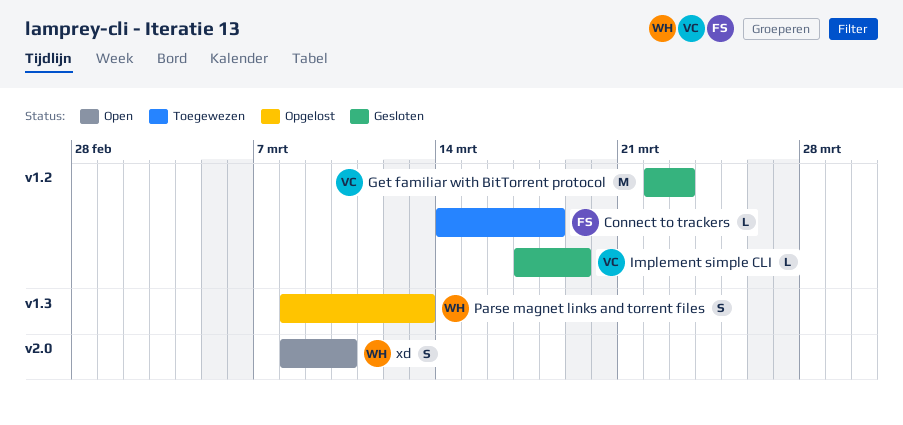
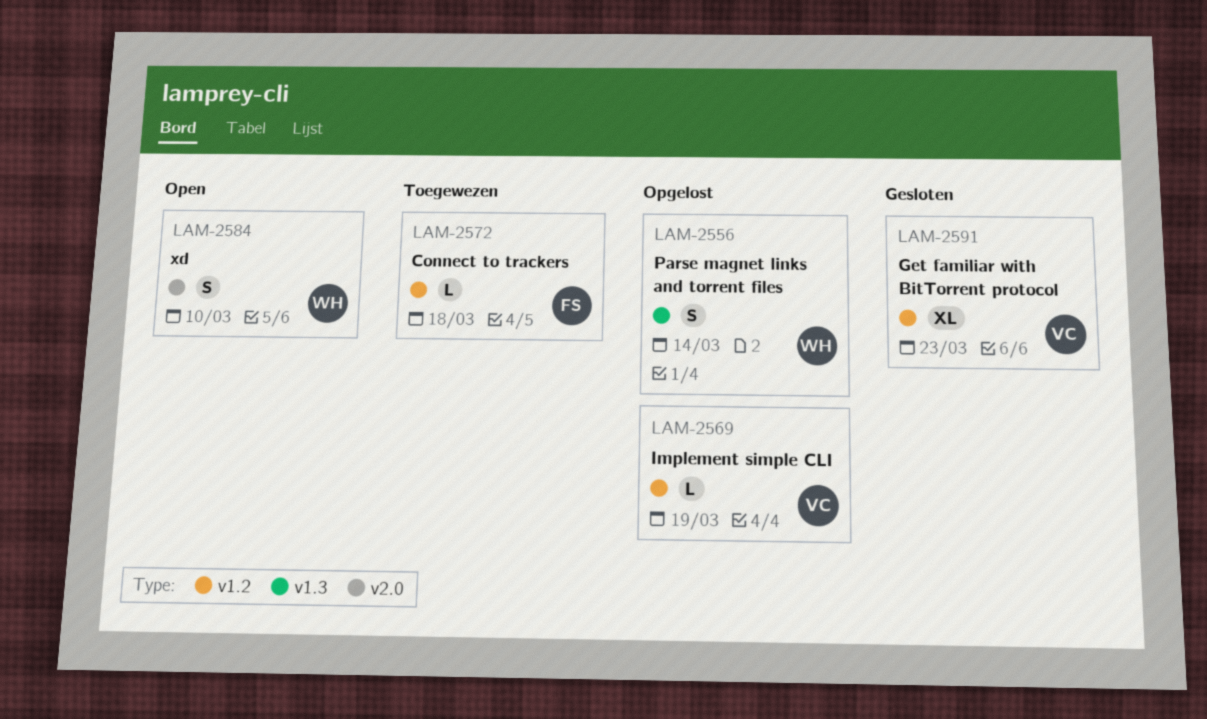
Get familiar with BitTorrent protocol, estimate: M -> XL
Implement simple CLI, status: Gesloten -> Opgelost
Parse magnet links and torrent files, due: Mar 13 -> Mar 14

